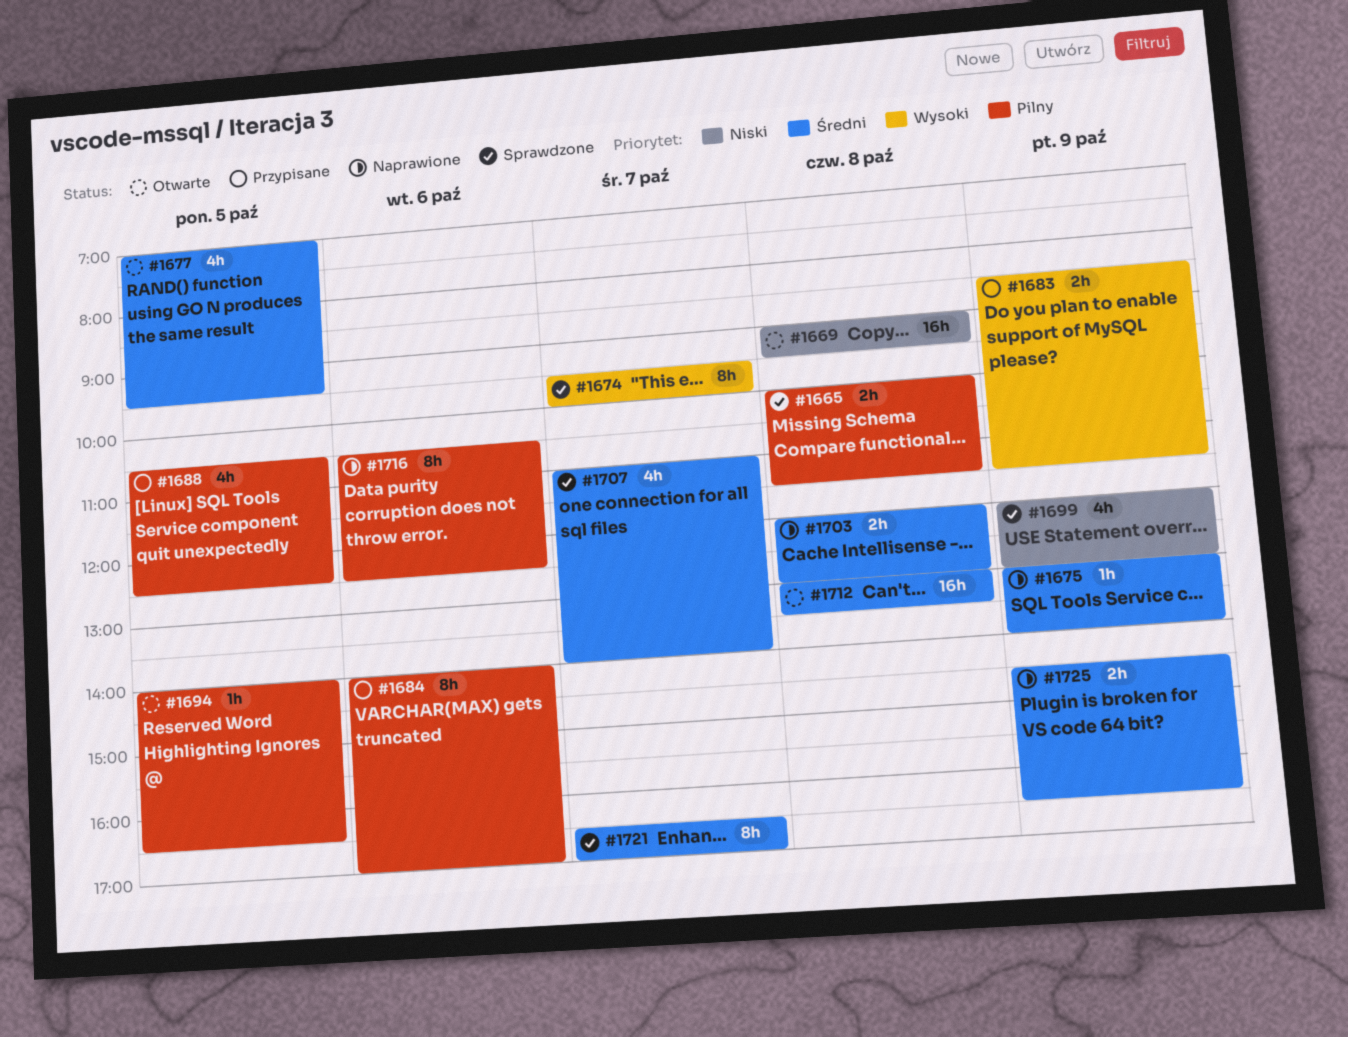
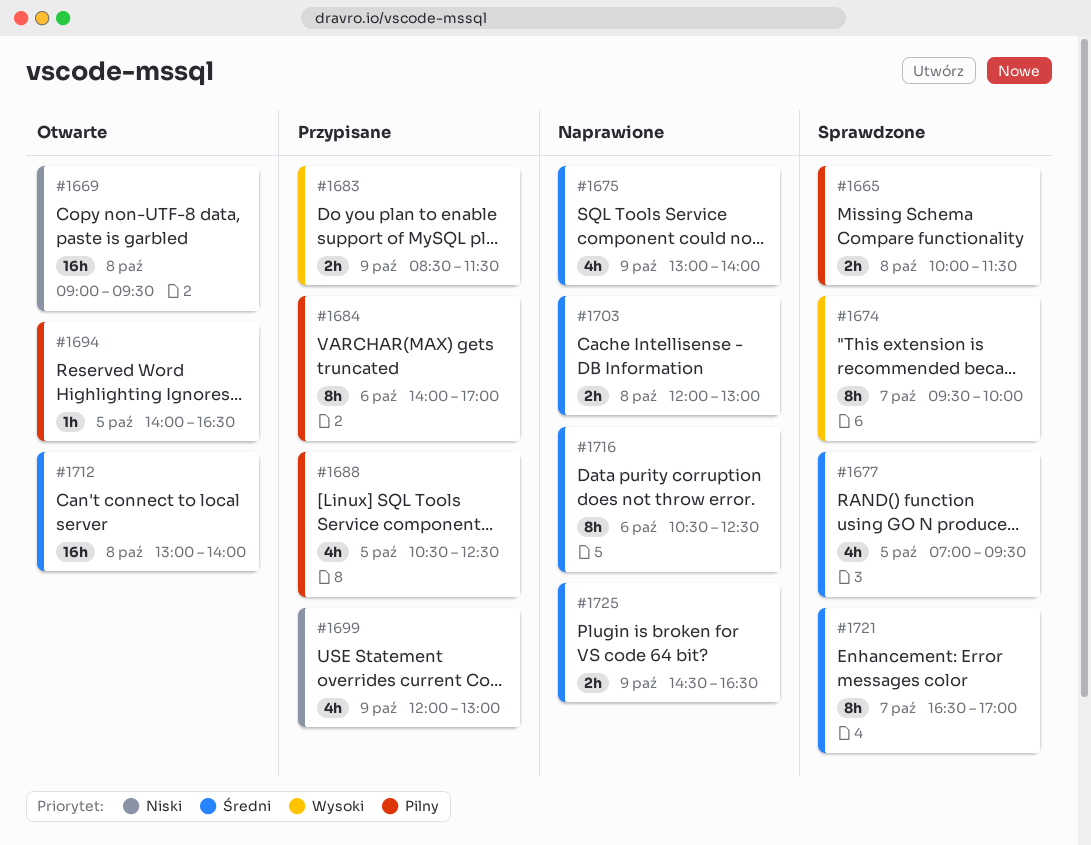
#1675, estimate: 1h -> 4h
#1677, status: Otwarte -> Sprawdzone
#1699, status: Sprawdzone -> Przypisane
#1707: present -> none
#1712, ends: 13:30 -> 14:00
#1716, priority: Pilny -> Średni

